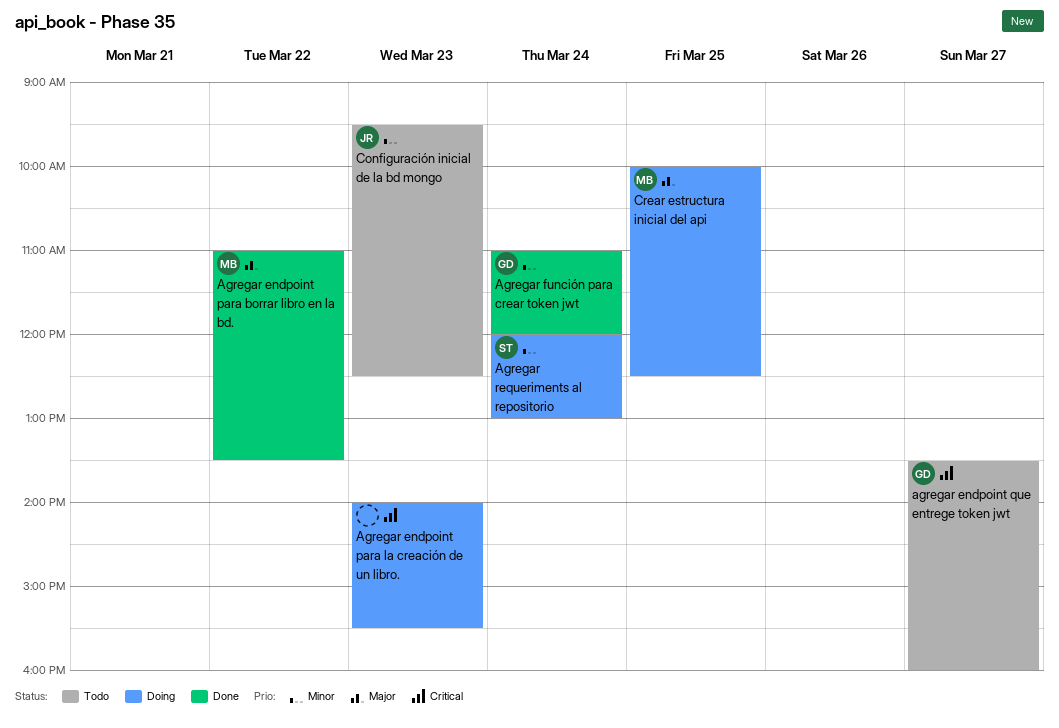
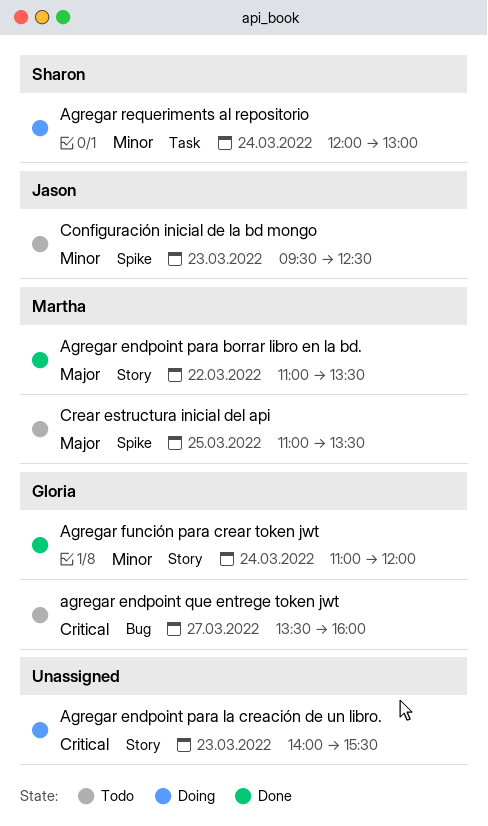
Crear estructura inicial del api, status: Doing -> Todo
Crear estructura inicial del api, begins: 10:00 -> 11:00
Crear estructura inicial del api, ends: 12:30 -> 13:30

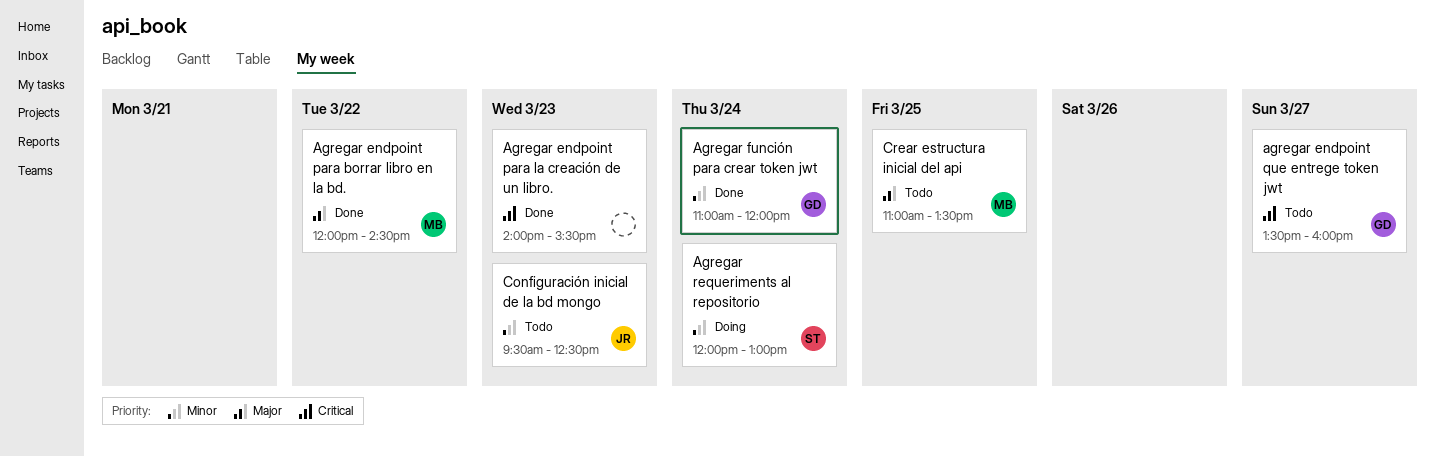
Agregar endpoint para borrar libro en la bd., begins: 11:00 -> 12:00
Agregar endpoint para borrar libro en la bd., ends: 13:30 -> 14:30
Agregar endpoint para la creación de un libro., status: Doing -> Done

